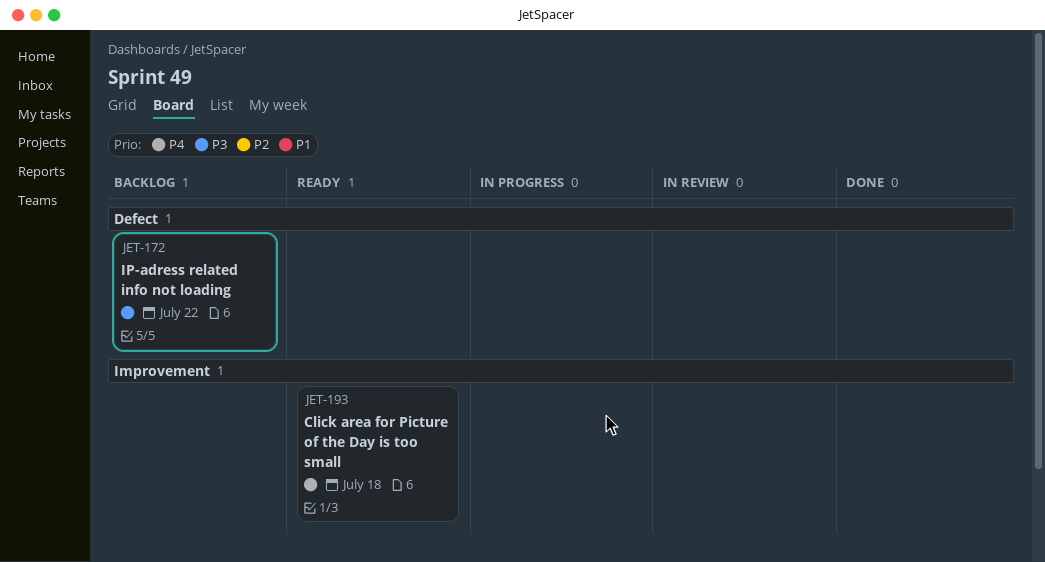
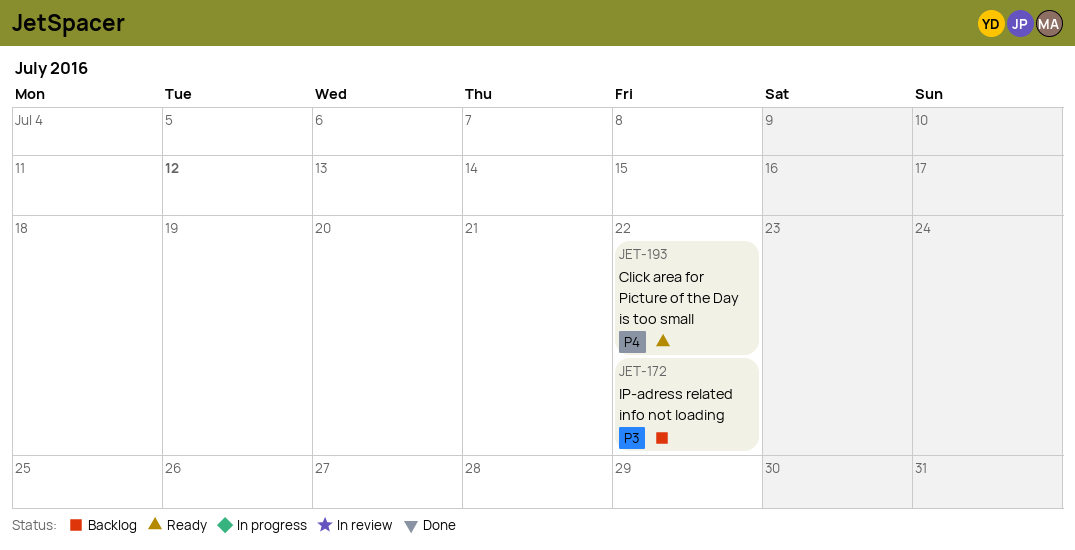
JET-193, due: Jul 18 -> Jul 22

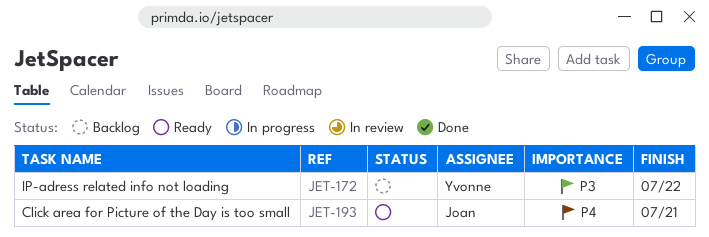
JET-193, due: Jul 22 -> Jul 21

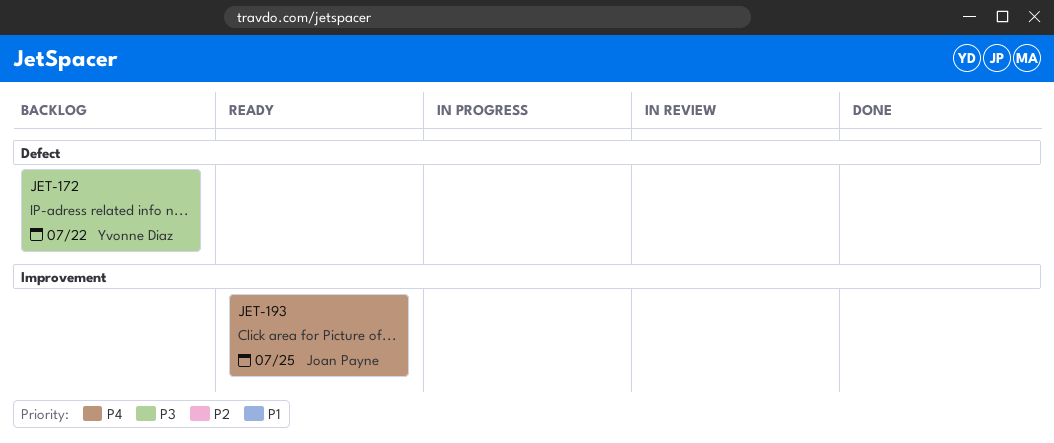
JET-193, due: Jul 21 -> Jul 25

